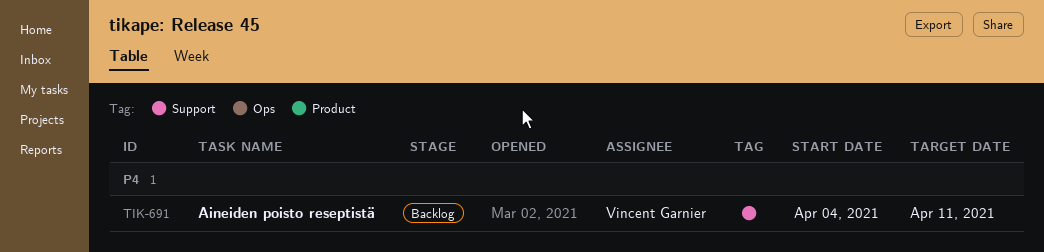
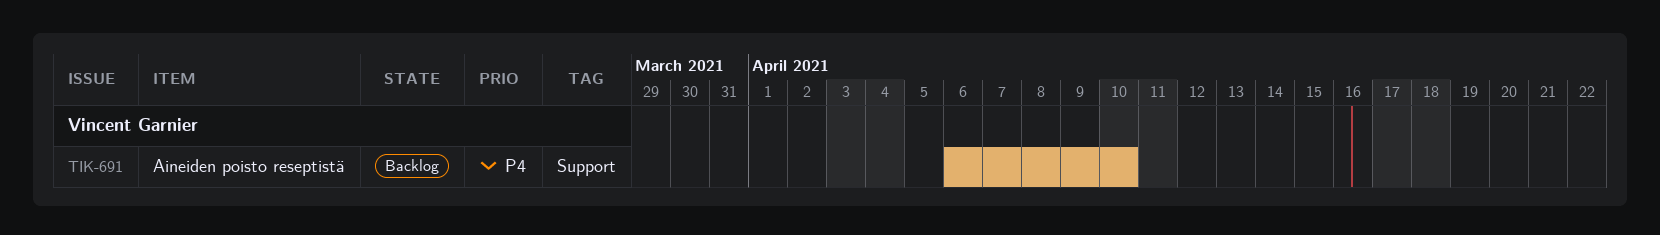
TIK-691, start: Apr 4 -> Apr 6
TIK-691, due: Apr 11 -> Apr 10

